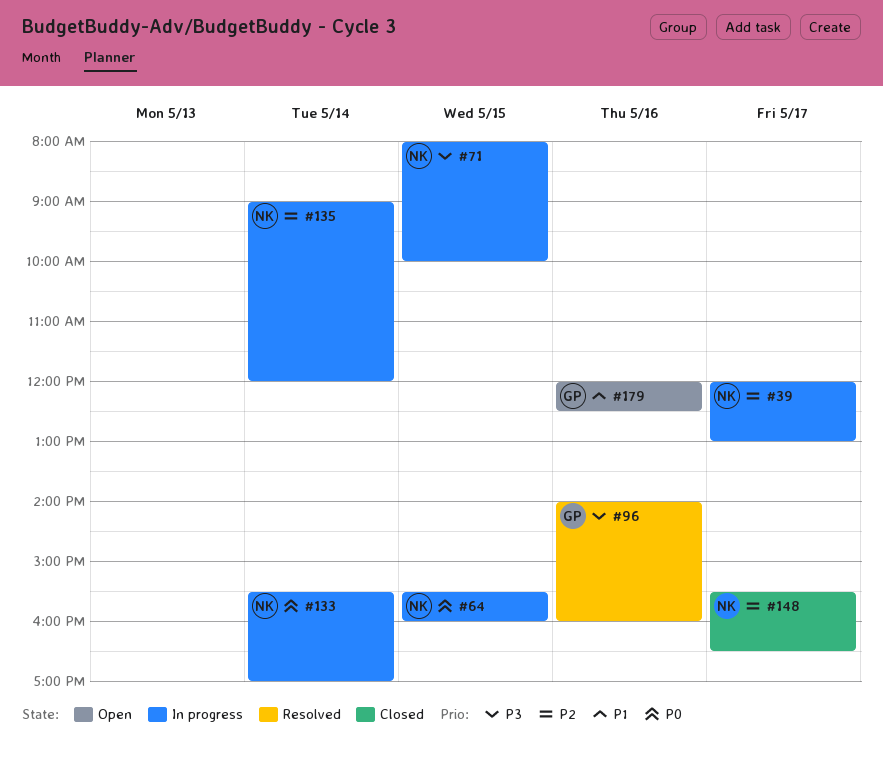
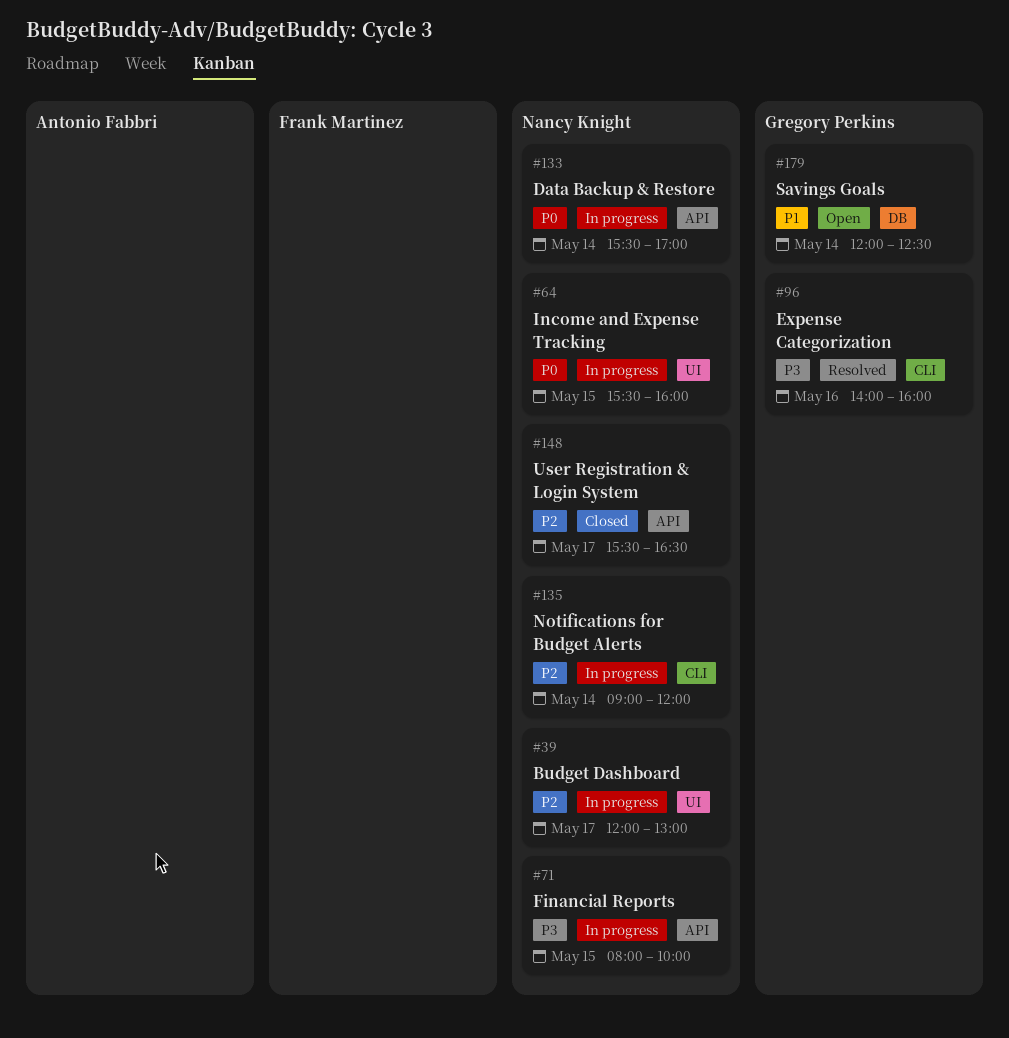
#179, day: May 16 -> May 14

